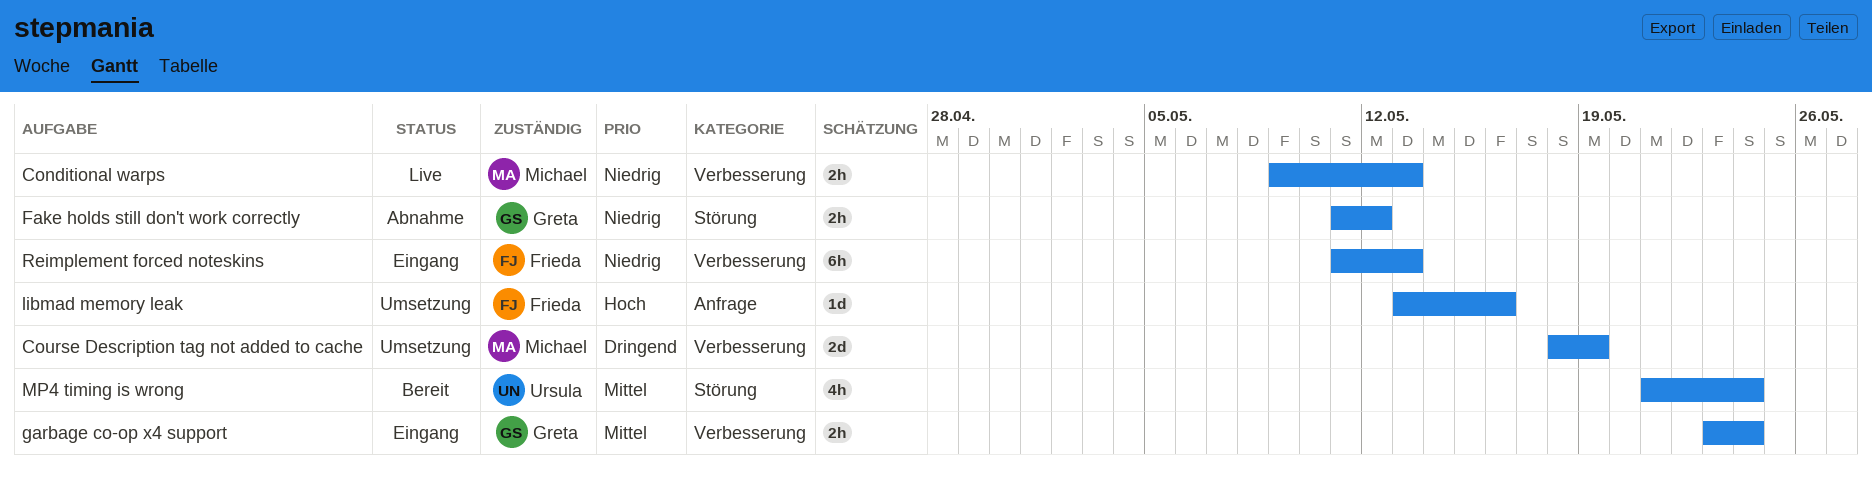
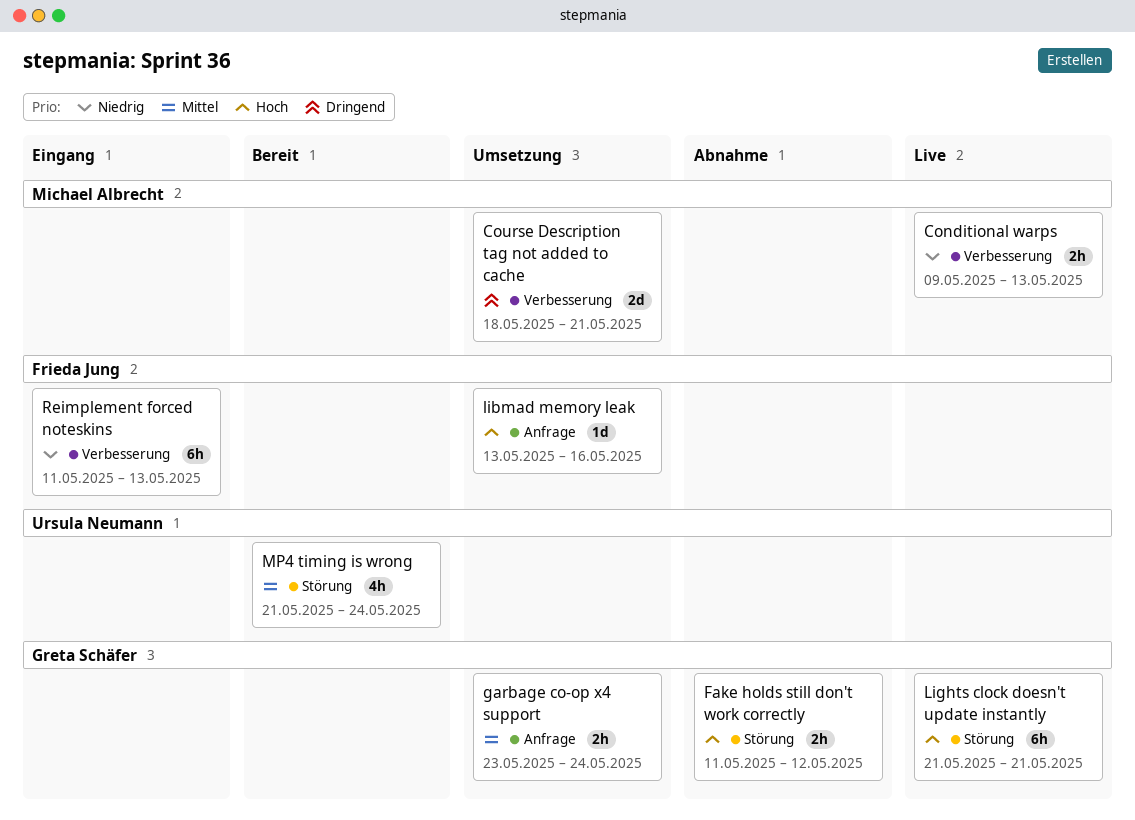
Course Description tag not added to cache, due: May 19 -> May 21
Fake holds still don't work correctly, priority: Niedrig -> Hoch
garbage co-op x4 support, status: Eingang -> Umsetzung
garbage co-op x4 support, label: Verbesserung -> Anfrage
Lights clock doesn't update instantly: none -> present

